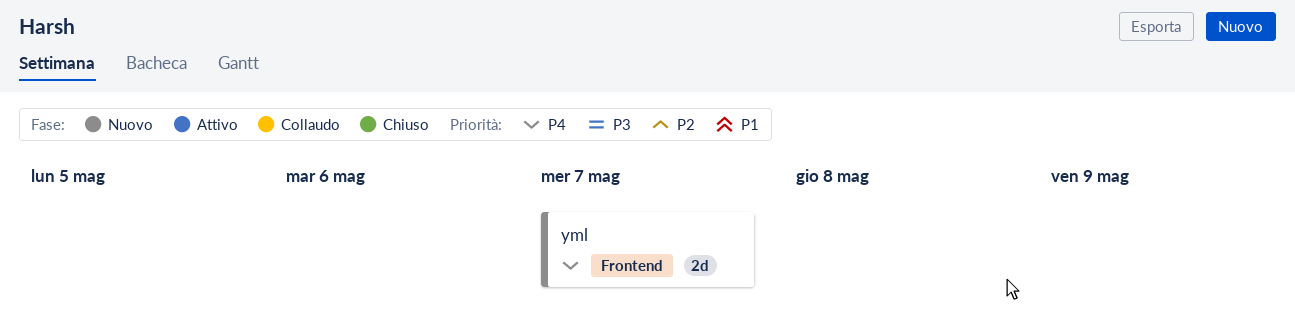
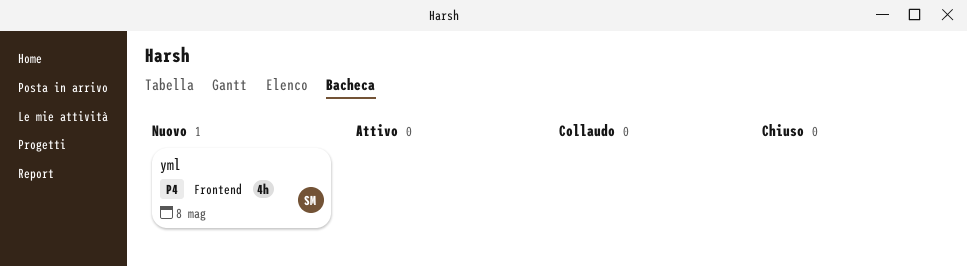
yml, estimate: 2d -> 4h
yml, due: May 7 -> May 8

